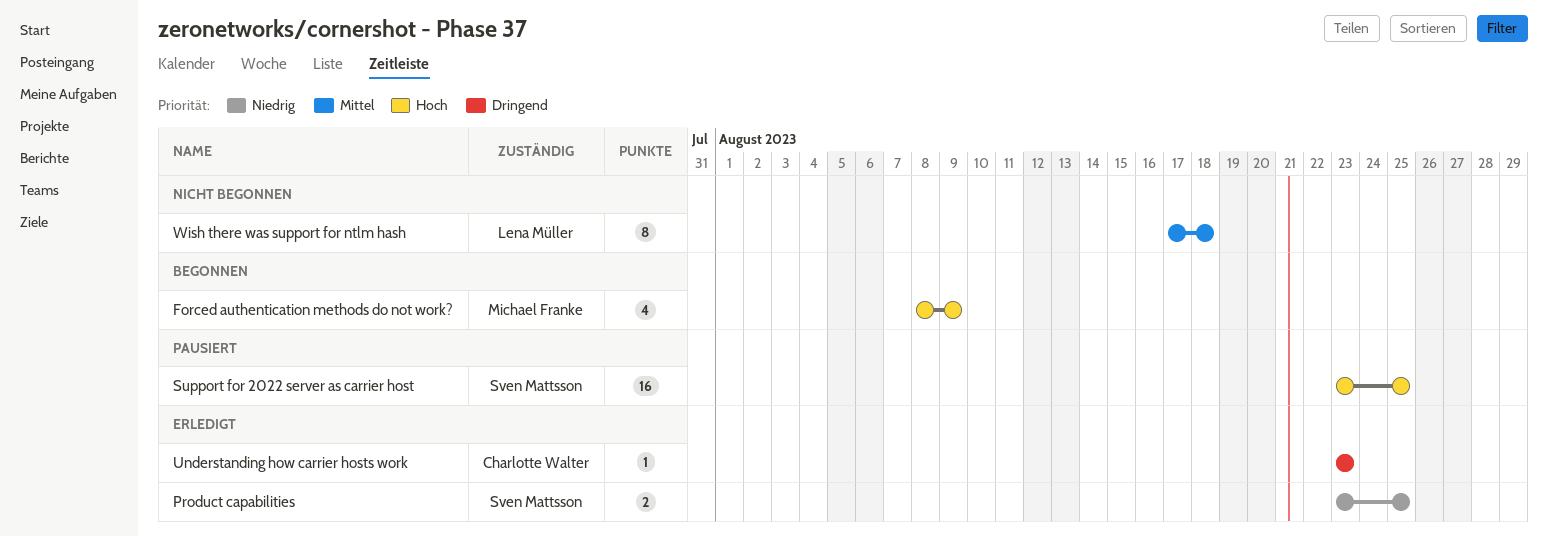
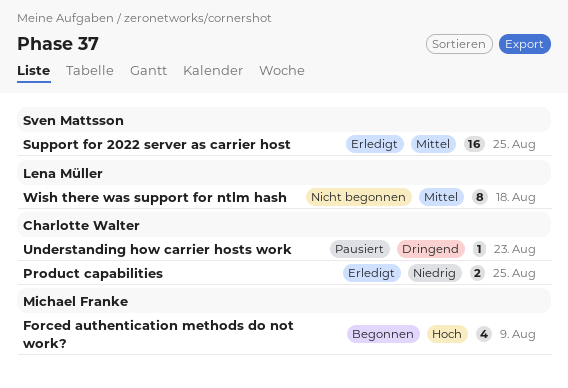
Product capabilities, owner: Sven Mattsson -> Charlotte Walter
Support for 2022 server as carrier host, status: Pausiert -> Erledigt
Support for 2022 server as carrier host, priority: Hoch -> Mittel
Understanding how carrier hosts work, status: Erledigt -> Pausiert

